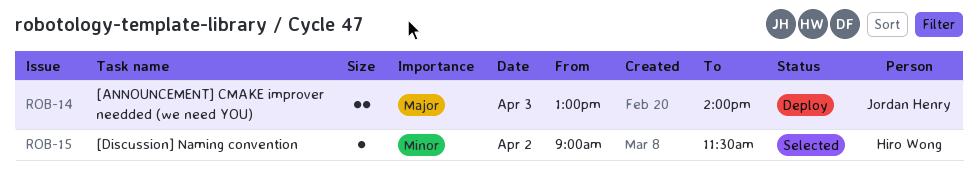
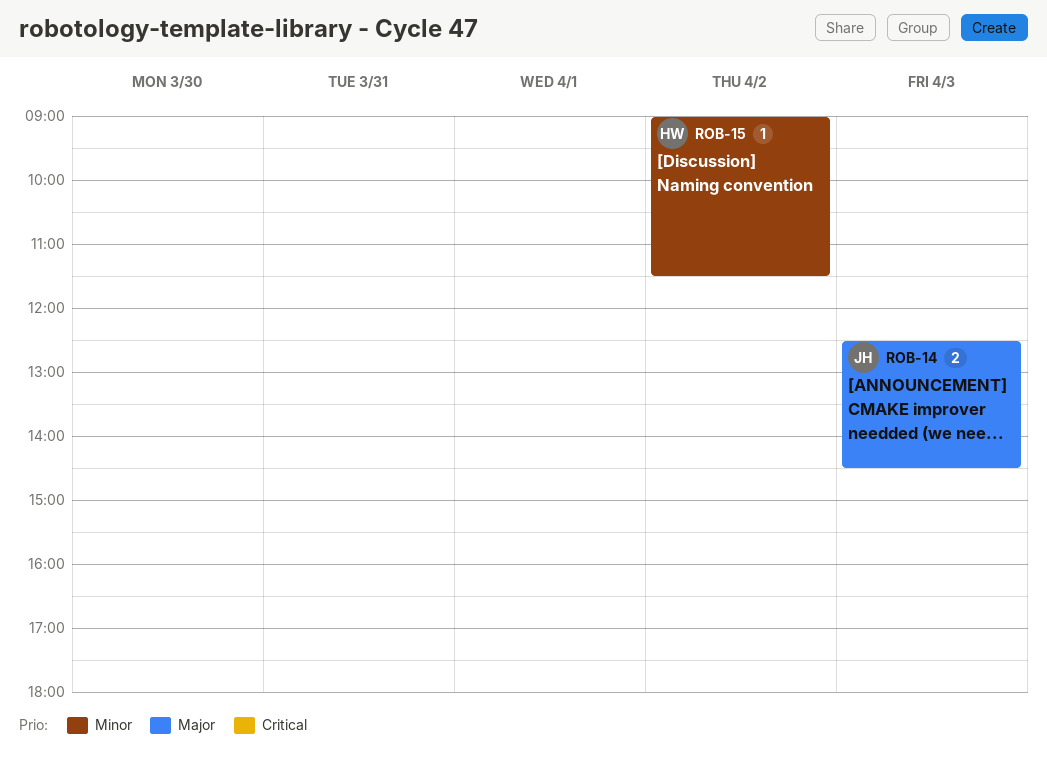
ROB-14, begins: 13:00 -> 12:30
ROB-14, ends: 14:00 -> 14:30

